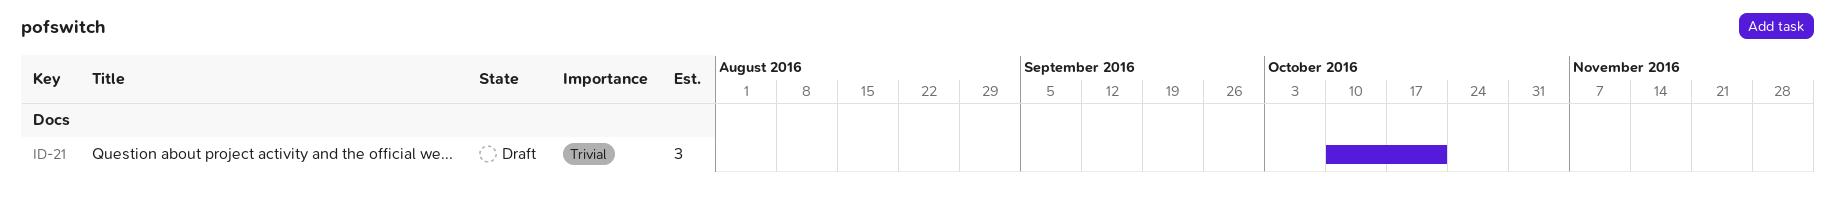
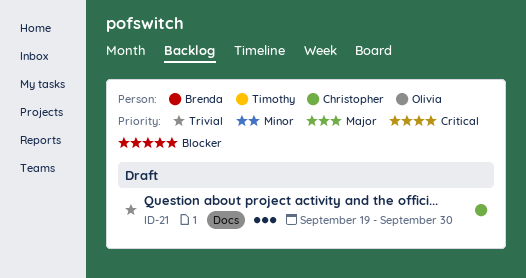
ID-21, start: Oct 10 -> Sep 19
ID-21, due: Oct 21 -> Sep 30

